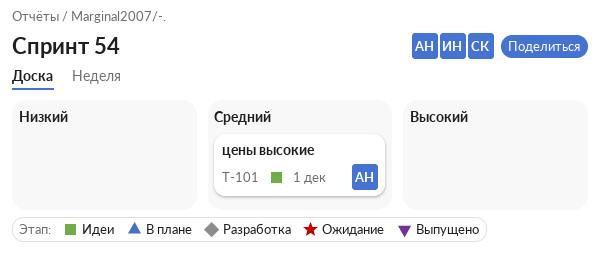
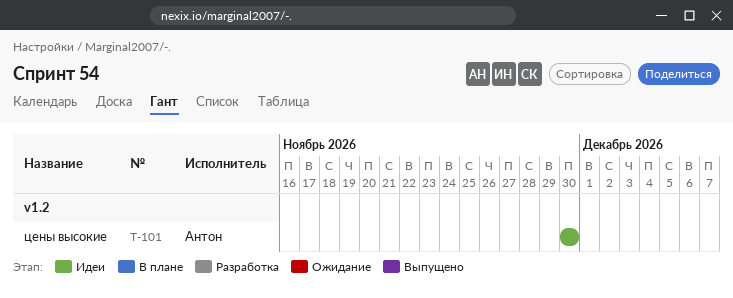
T-101, due: Dec 1 -> Nov 30

